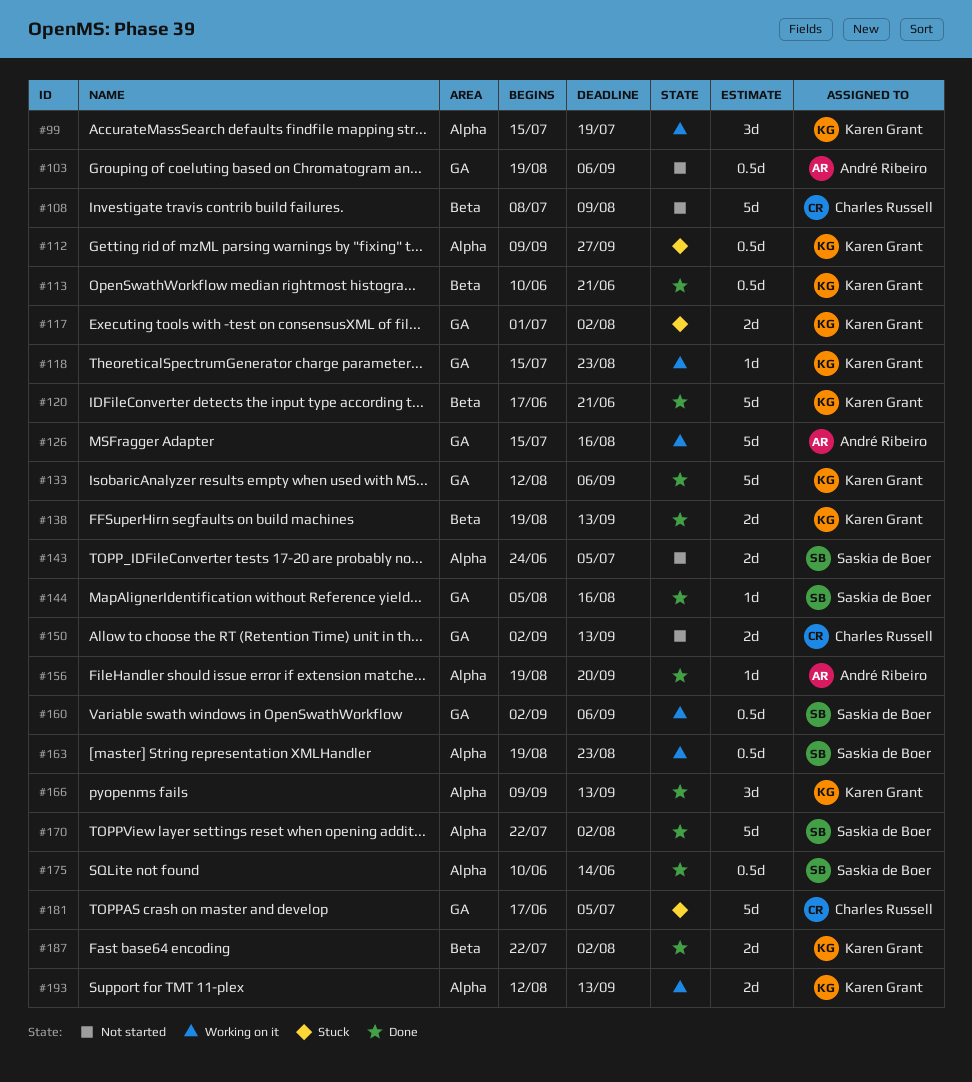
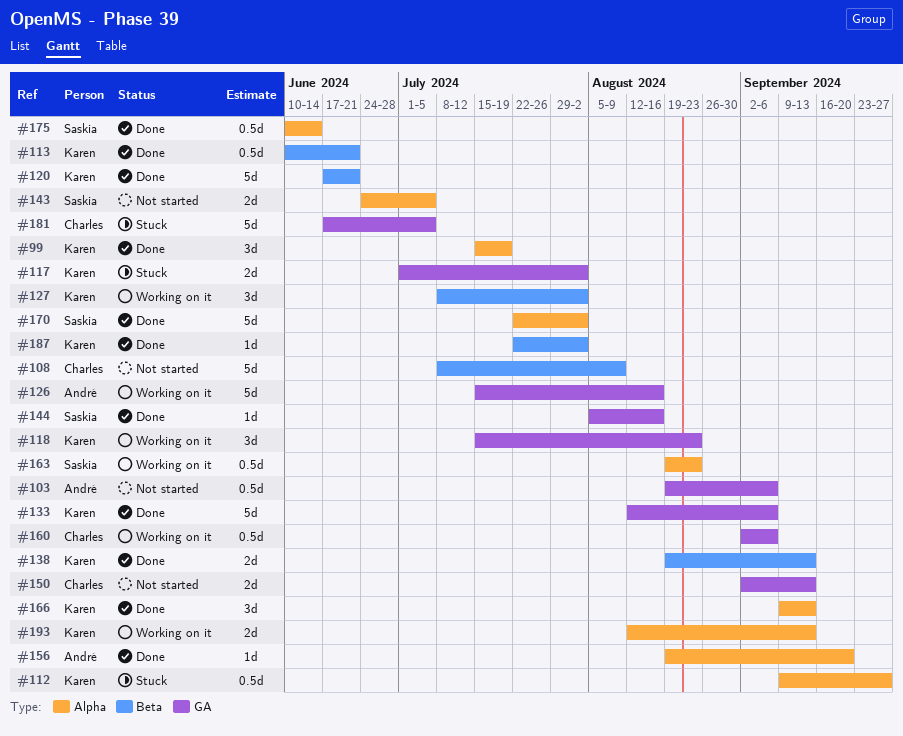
#99, status: Working on it -> Done
#118, estimate: 1d -> 3d
#127: none -> present
#160, owner: Saskia de Boer -> Charles Russell
#187, estimate: 2d -> 1d

